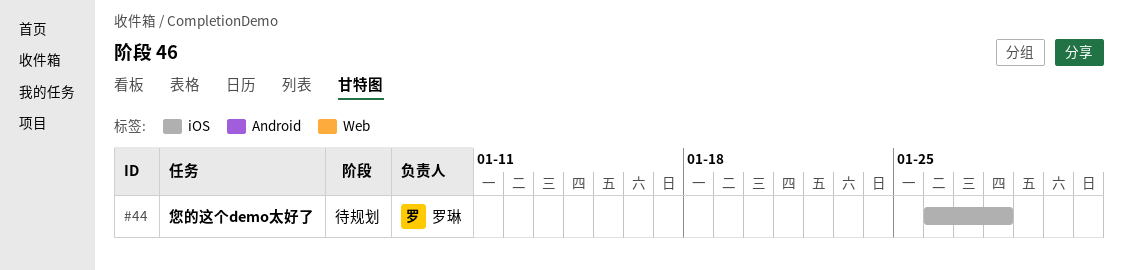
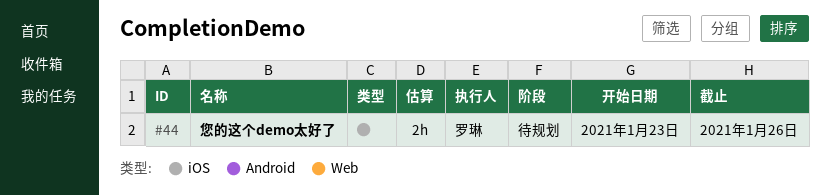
#44, start: Jan 26 -> Jan 23
#44, due: Jan 28 -> Jan 26

